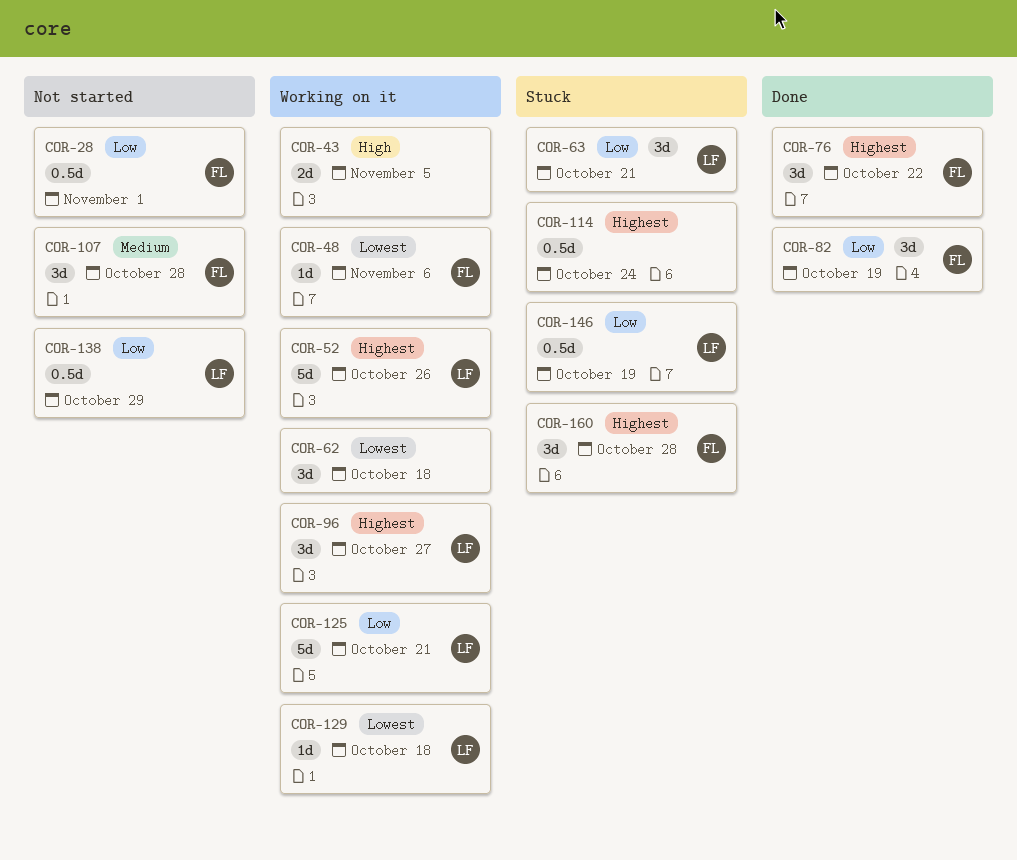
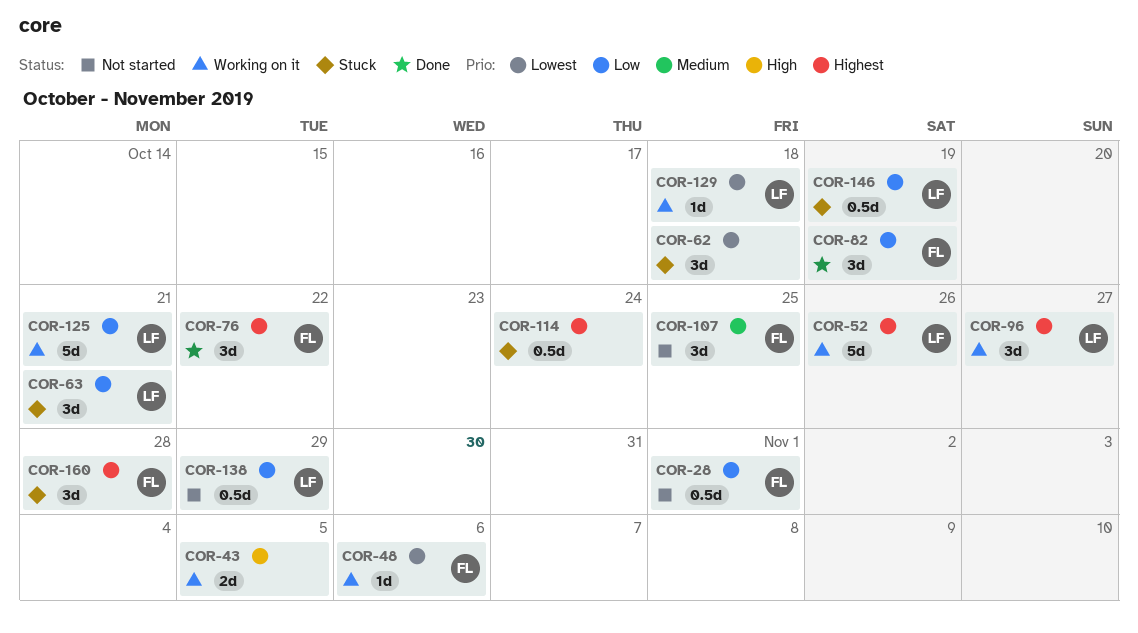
COR-62, status: Working on it -> Stuck
COR-107, due: Oct 28 -> Oct 25

